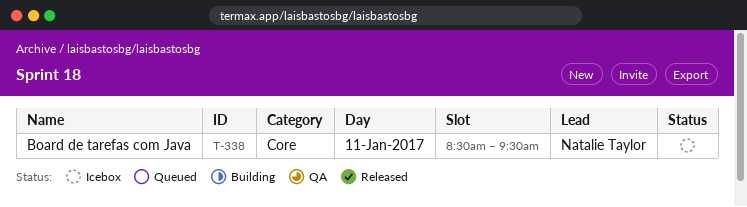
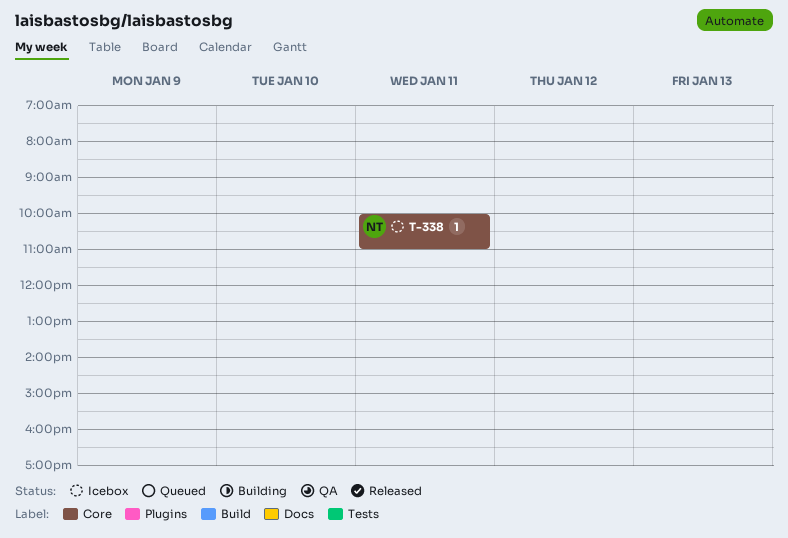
T-338, begins: 08:30 -> 10:00
T-338, ends: 09:30 -> 11:00

